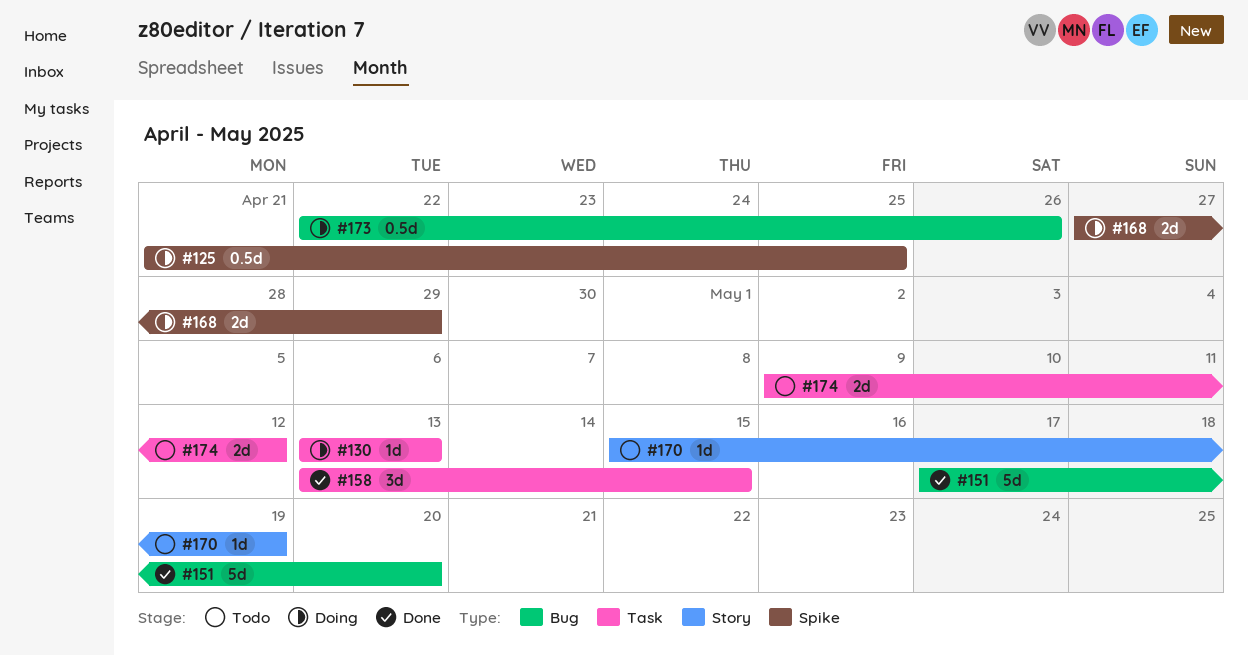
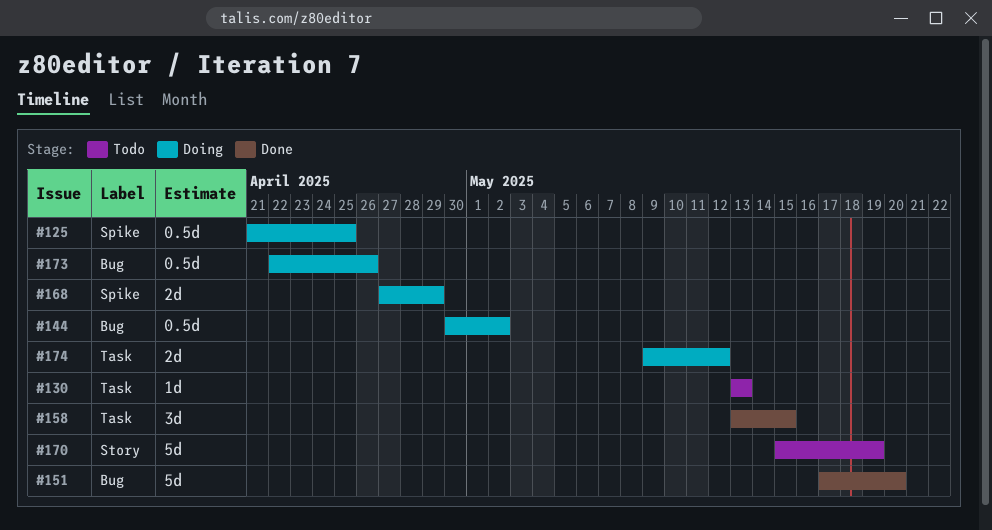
#130, status: Doing -> Todo
#144: none -> present
#170, estimate: 1d -> 5d
#174, status: Todo -> Doing

